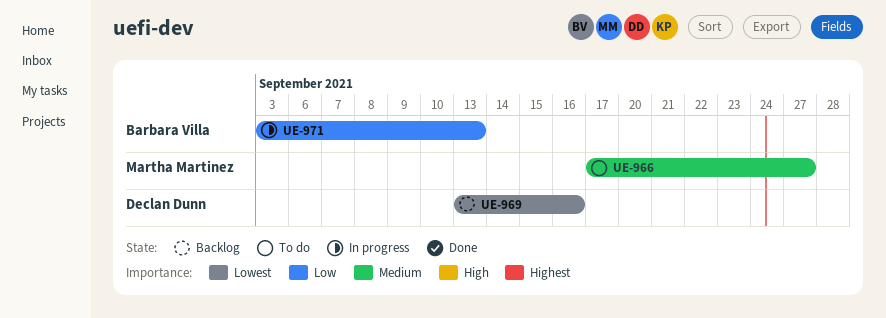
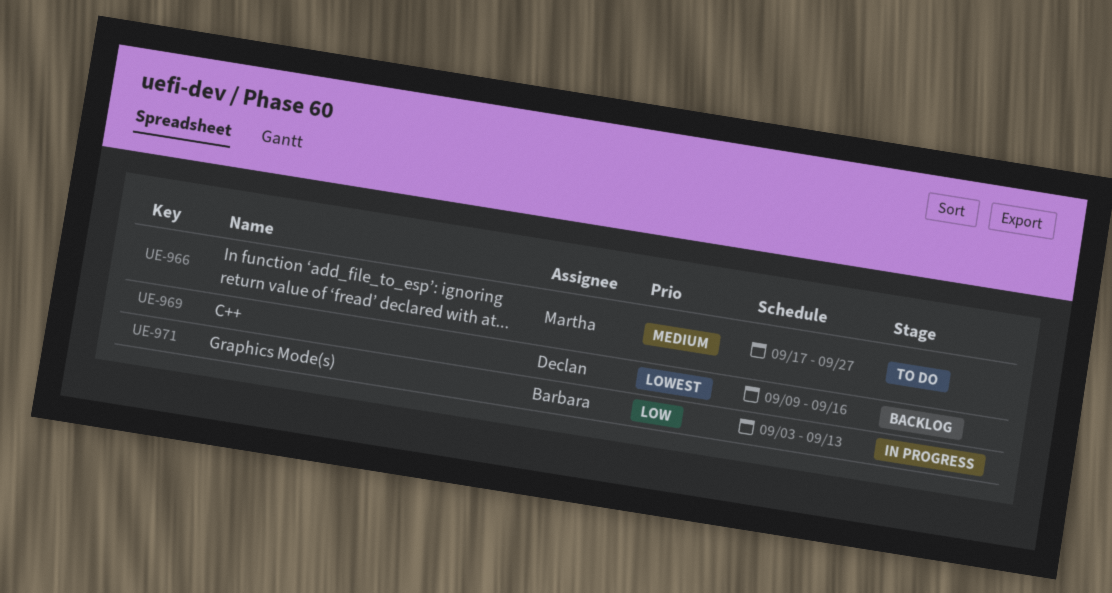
UE-969, start: Sep 13 -> Sep 9

